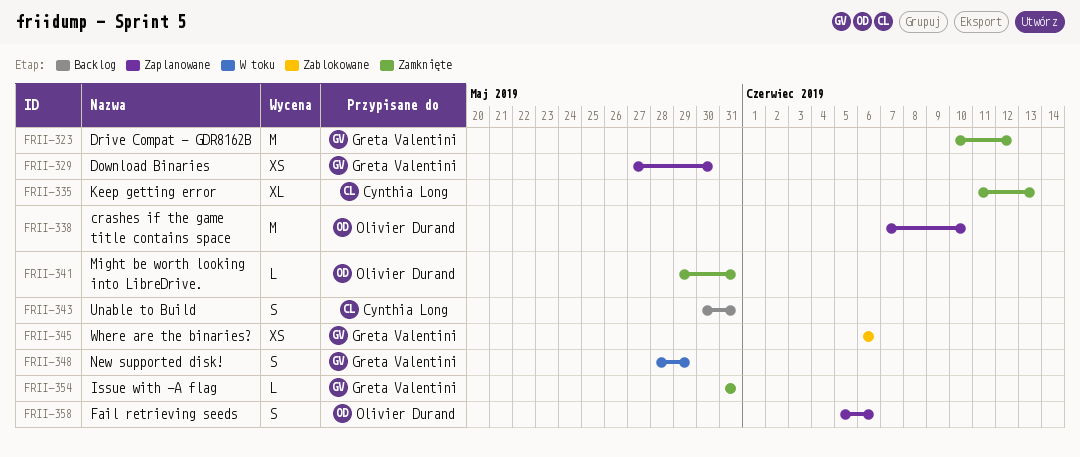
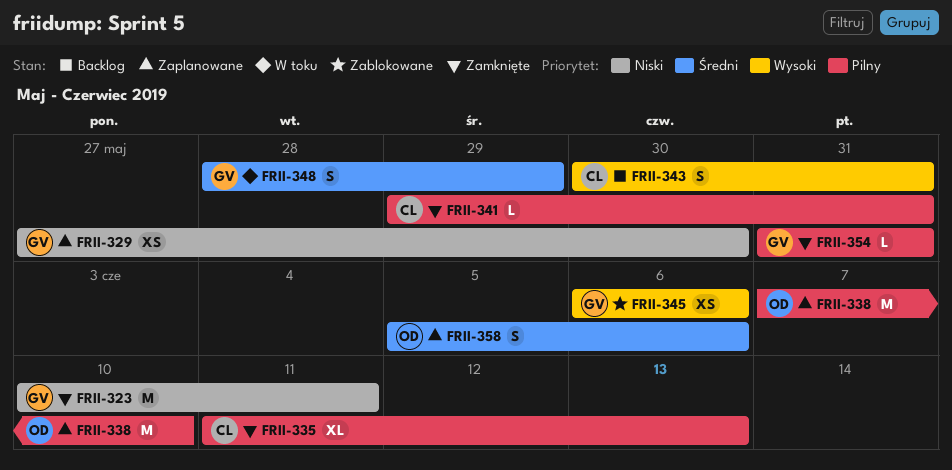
FRII-323, due: Jun 12 -> Jun 11
FRII-341, owner: Olivier Durand -> Cynthia Long

